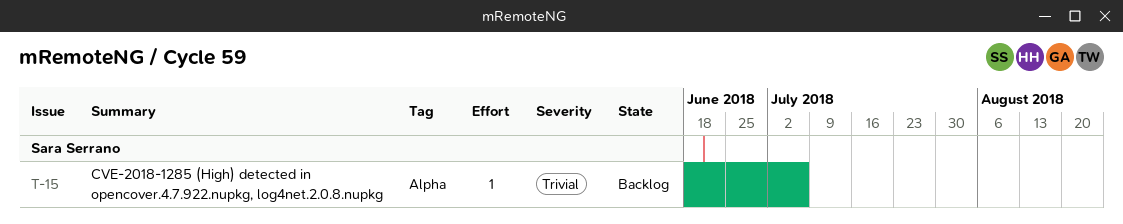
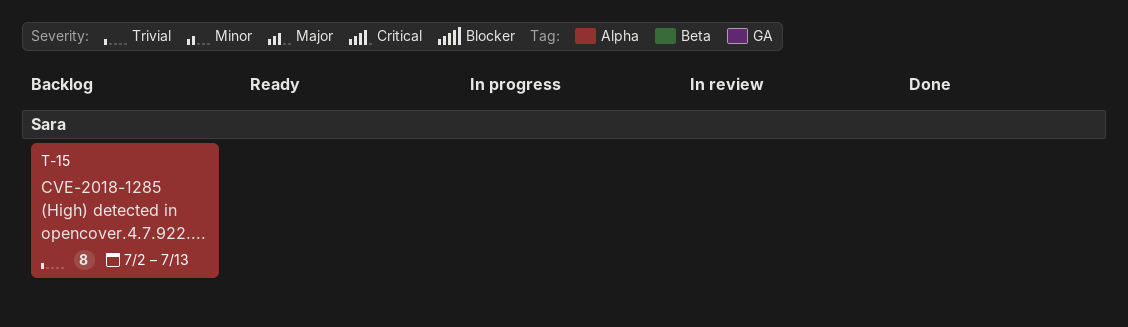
T-15, estimate: 1 -> 8
T-15, start: Jun 18 -> Jul 2
T-15, due: Jul 6 -> Jul 13

